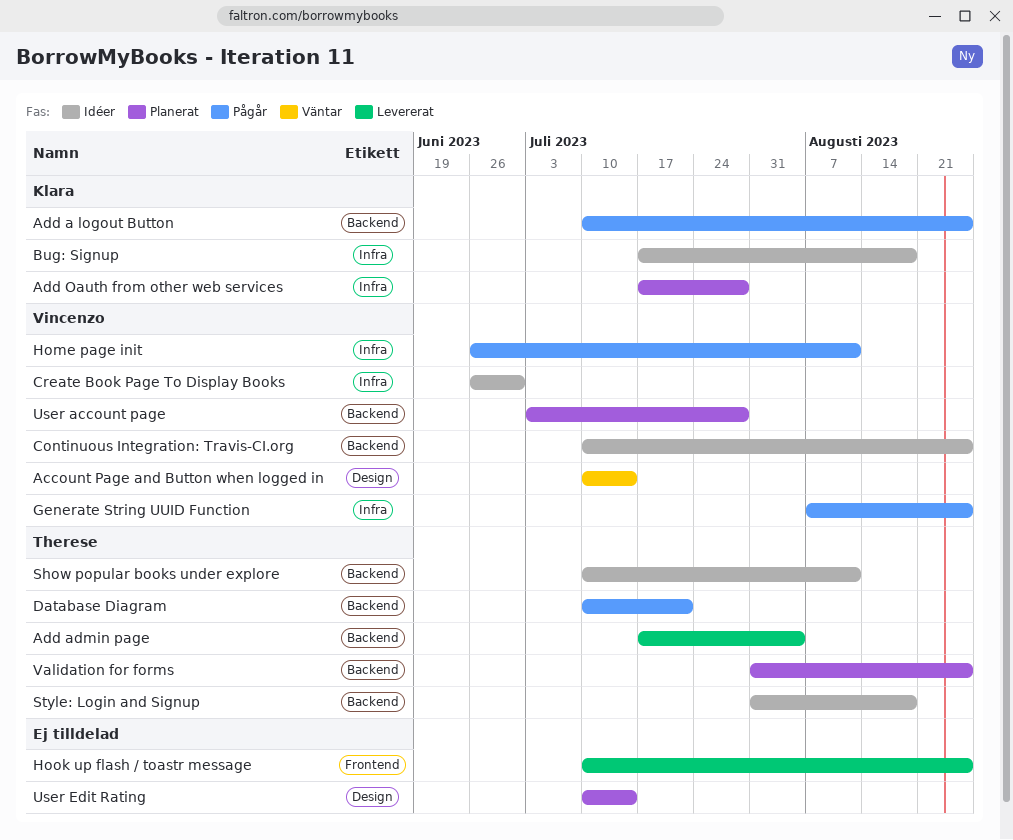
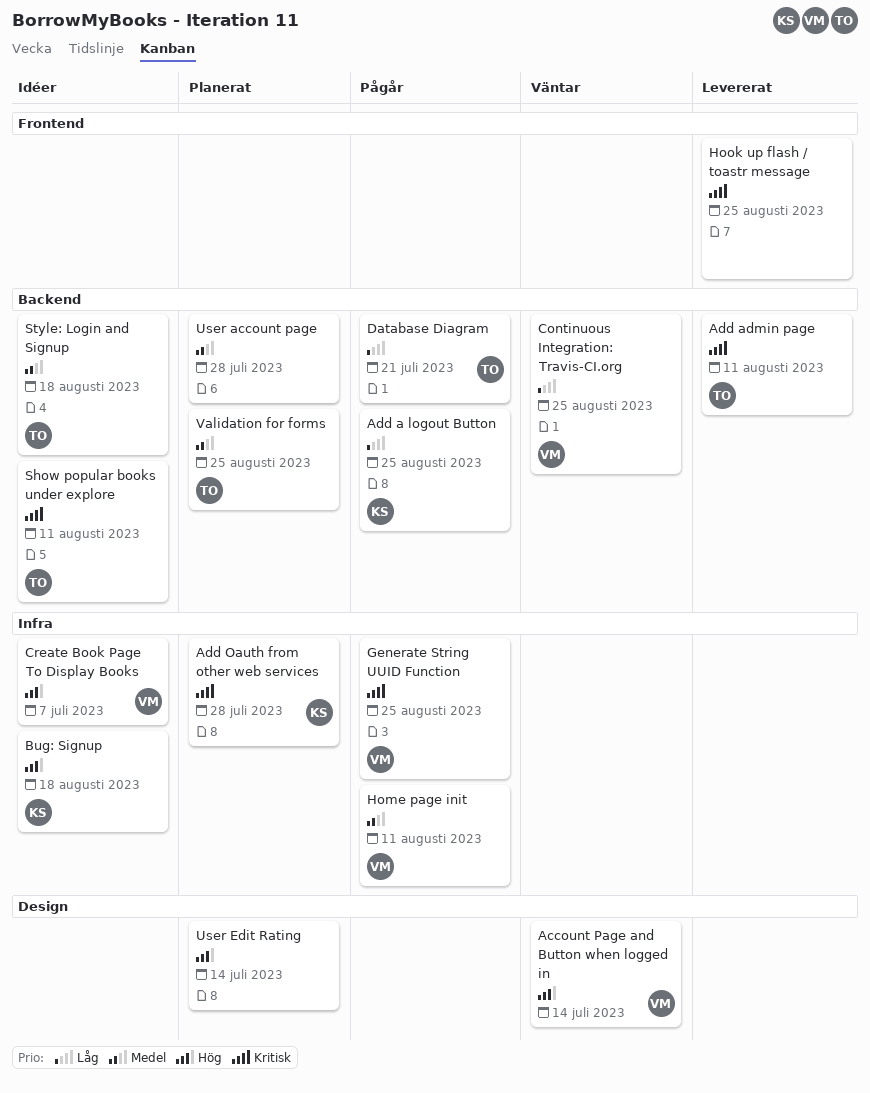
Add admin page, due: Aug 4 -> Aug 11
Continuous Integration: Travis-CI.org, status: Idéer -> Väntar
Create Book Page To Display Books, due: Jun 30 -> Jul 7
User account page, owner: Vincenzo -> none

